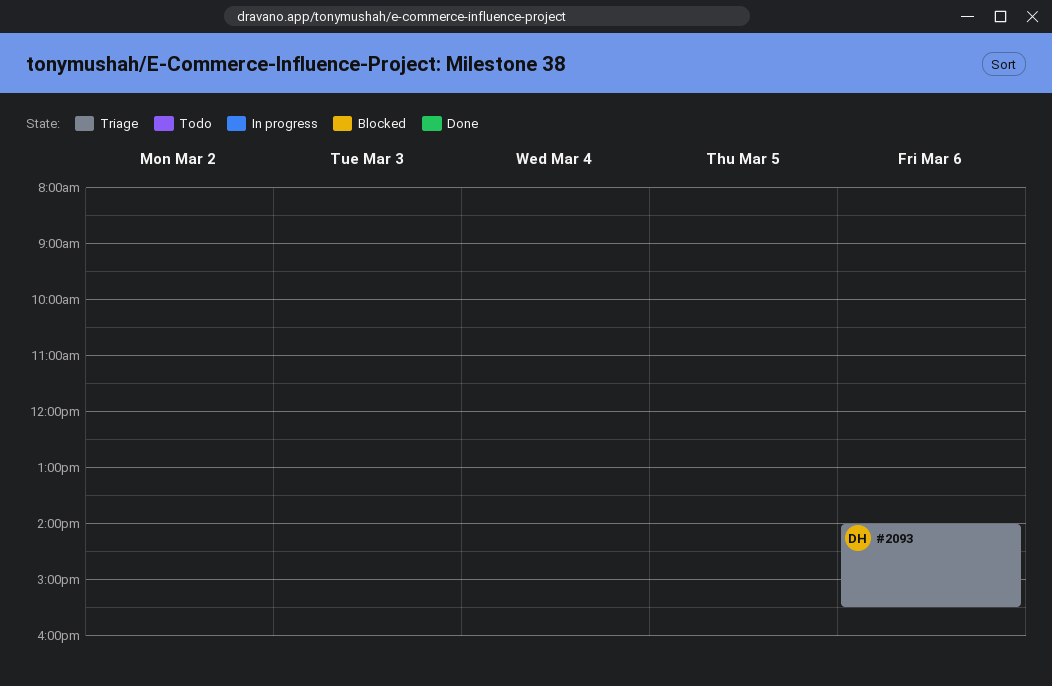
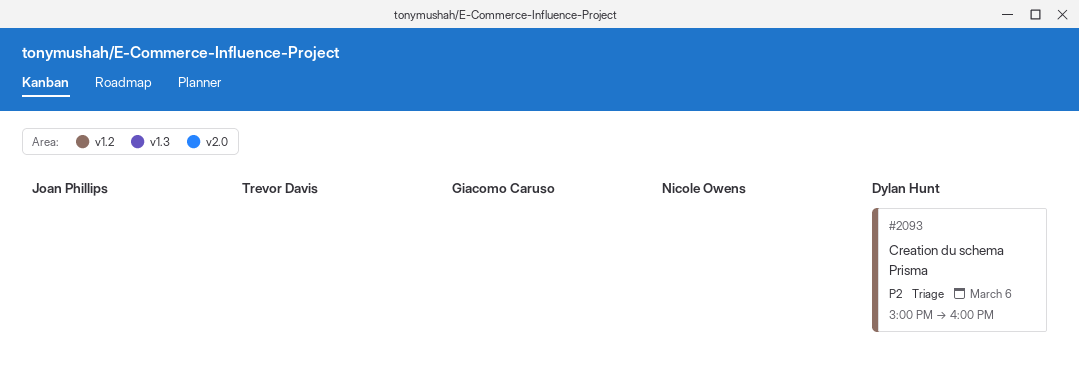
#2093, begins: 14:00 -> 15:00
#2093, ends: 15:30 -> 16:00

